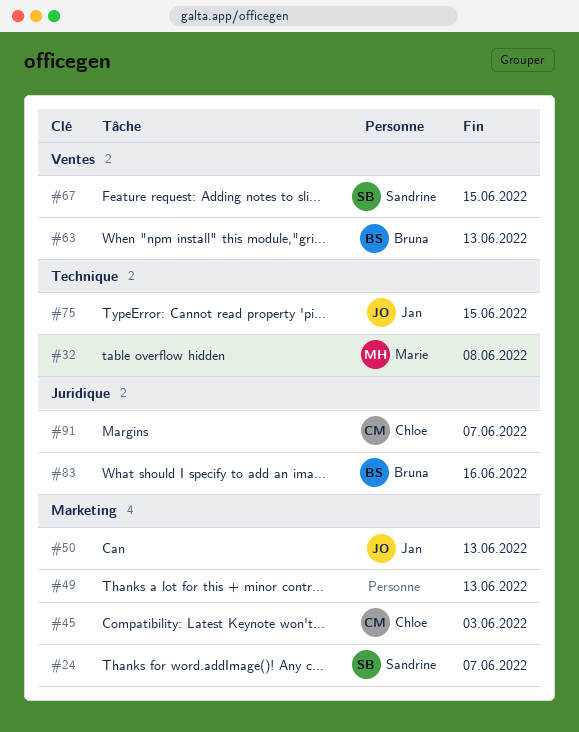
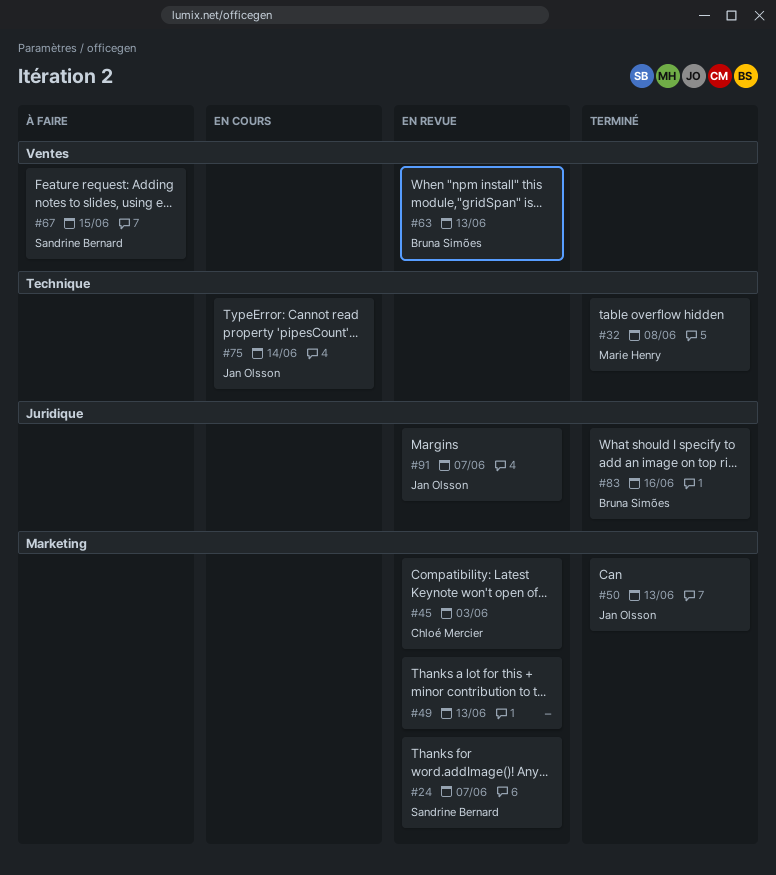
#75, due: Jun 15 -> Jun 14
#91, owner: Chloé Mercier -> Jan Olsson

